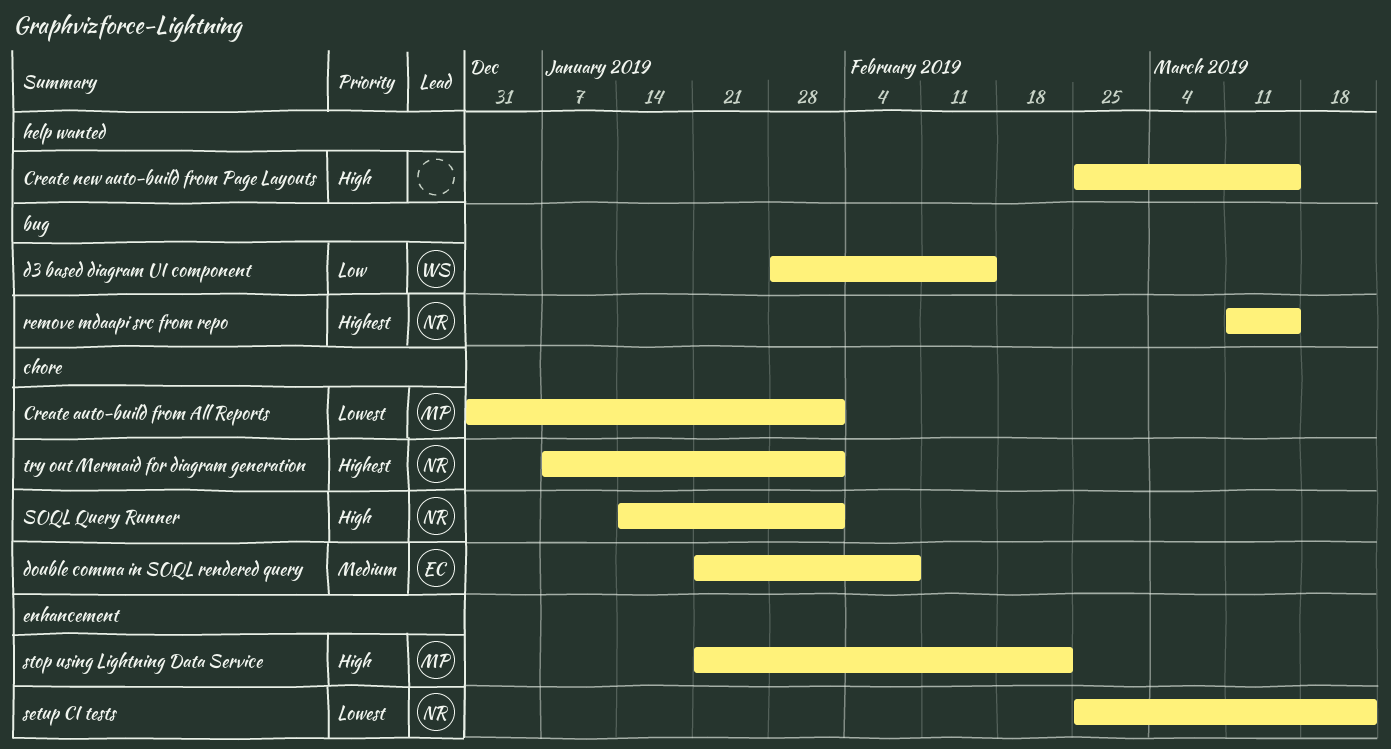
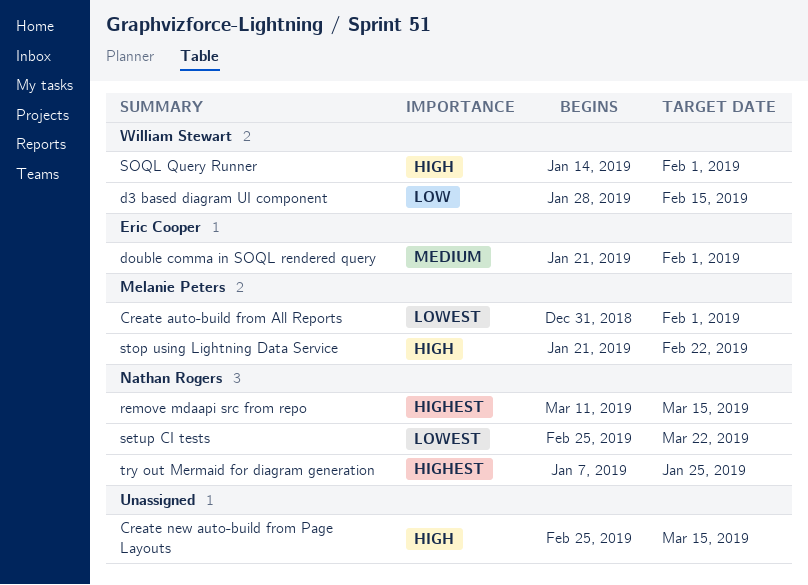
double comma in SOQL rendered query, due: Feb 8 -> Feb 1
SOQL Query Runner, owner: Nathan Rogers -> William Stewart
try out Mermaid for diagram generation, due: Feb 1 -> Jan 25

